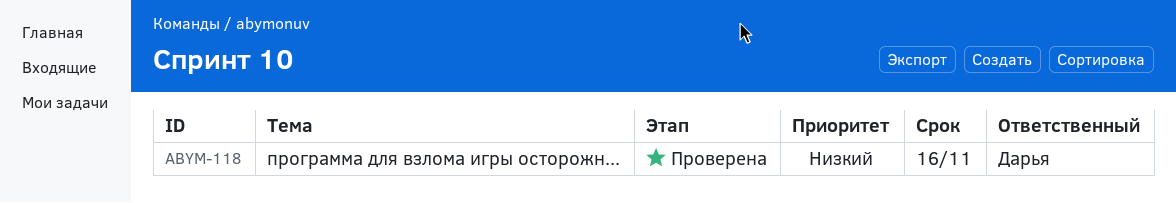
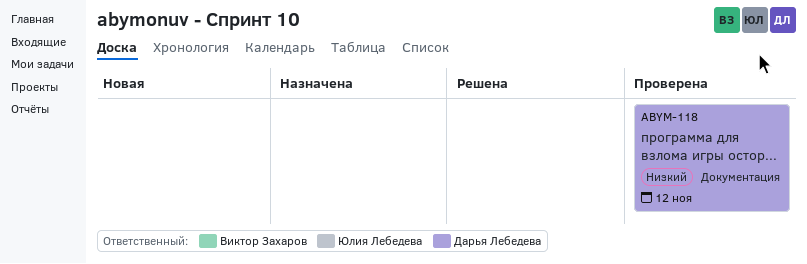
ABYM-118, due: Nov 16 -> Nov 12

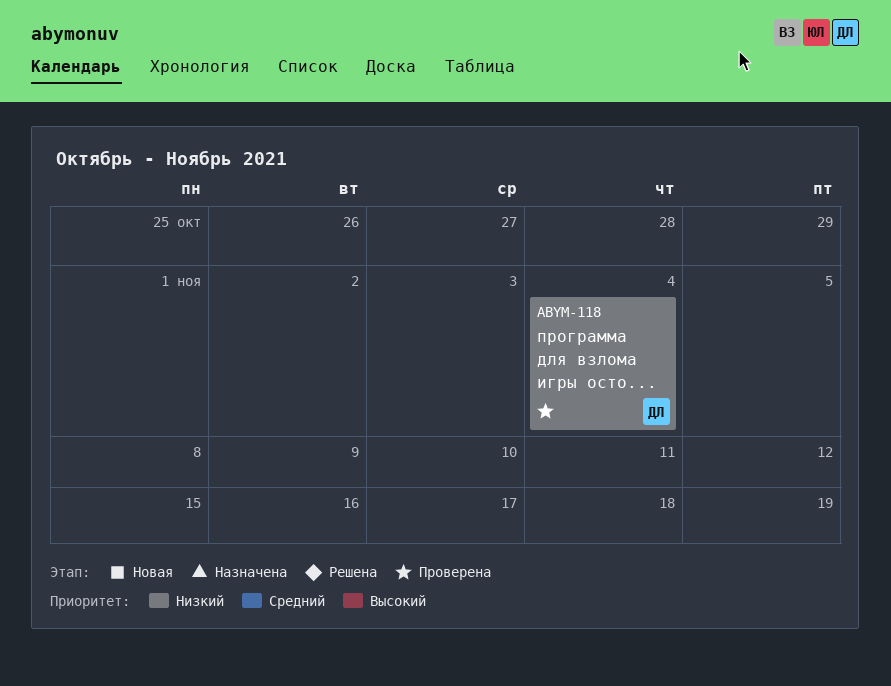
ABYM-118, due: Nov 12 -> Nov 4

